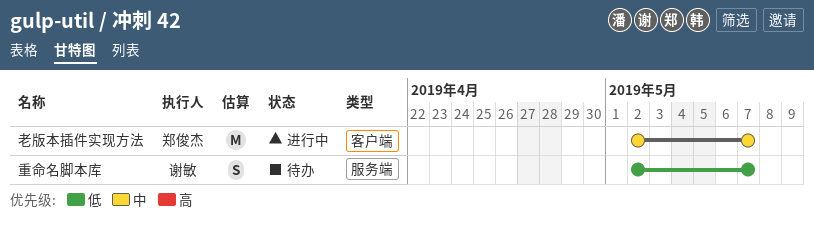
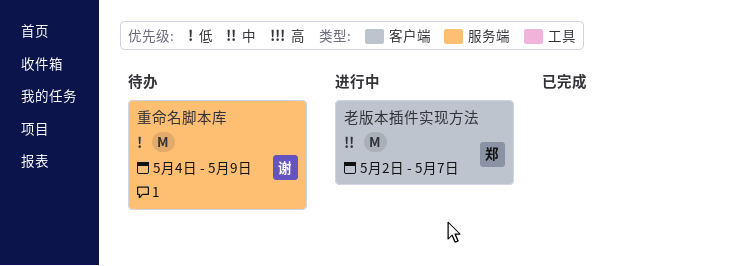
重命名脚本库, estimate: S -> M
重命名脚本库, start: May 2 -> May 4
重命名脚本库, due: May 7 -> May 9

